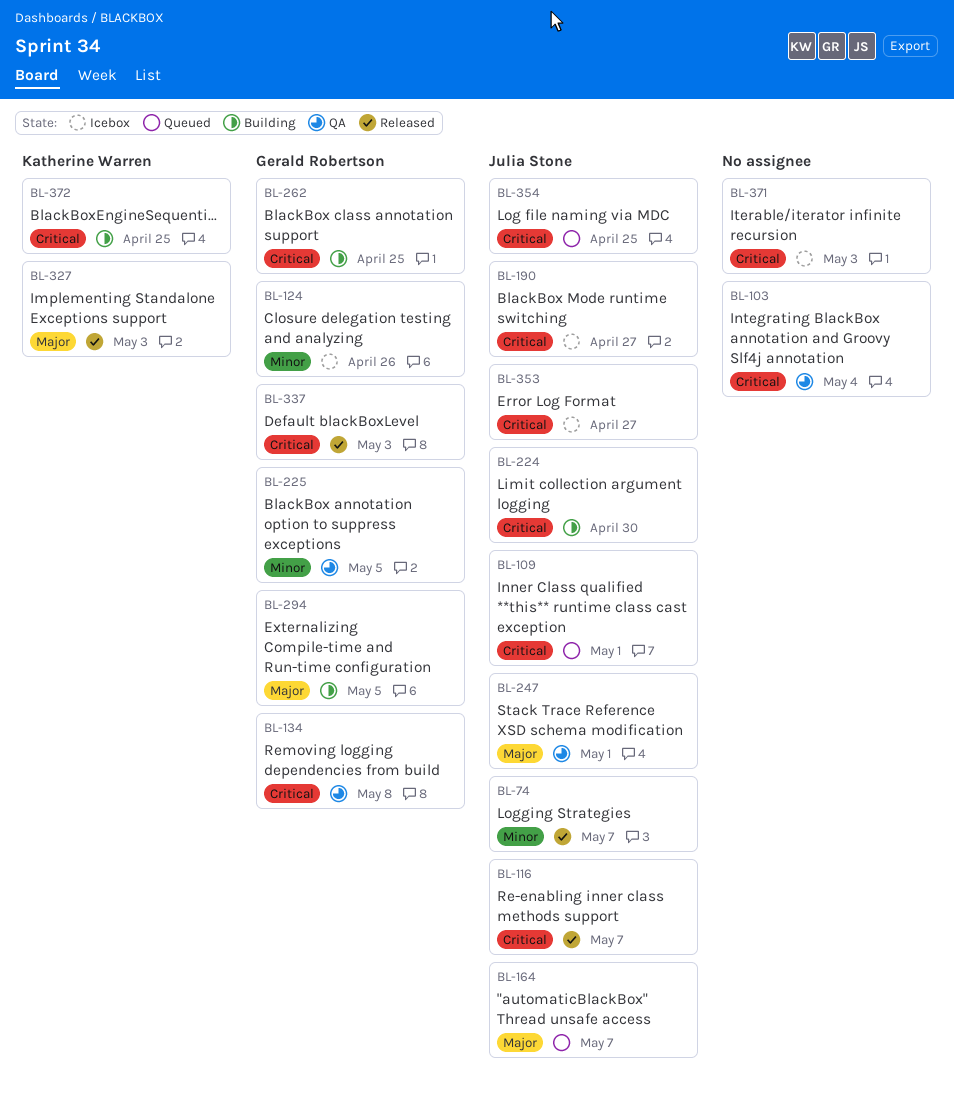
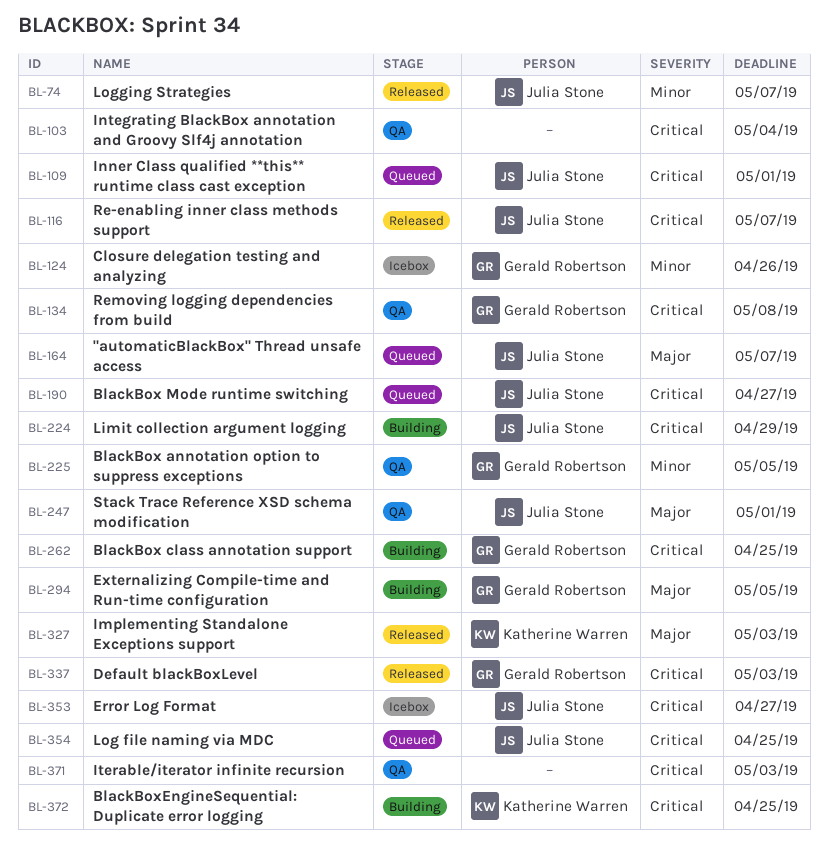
BL-190, status: Icebox -> Queued
BL-224, due: Apr 30 -> Apr 29
BL-371, status: Icebox -> QA

